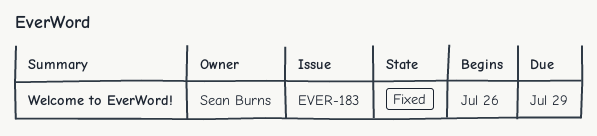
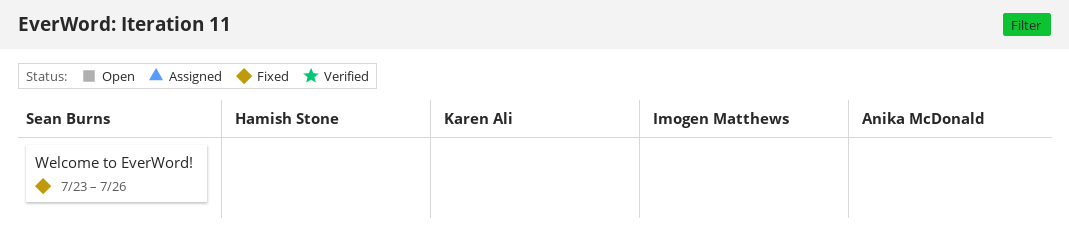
Welcome to EverWord!, start: Jul 26 -> Jul 23
Welcome to EverWord!, due: Jul 29 -> Jul 26

